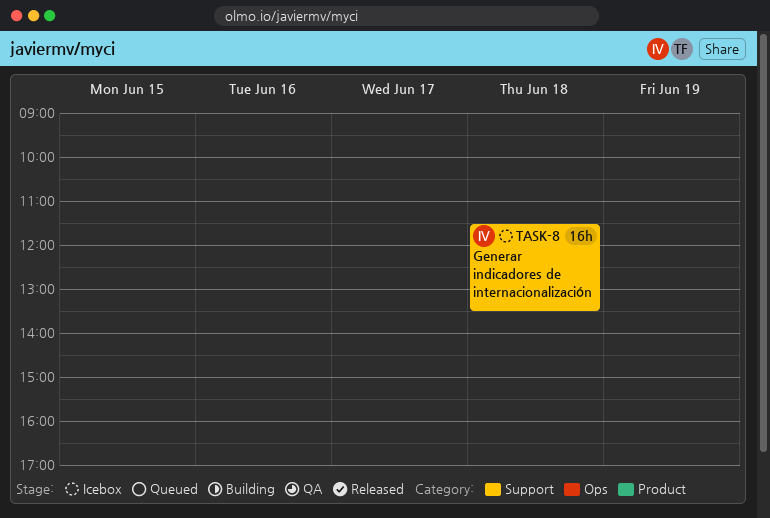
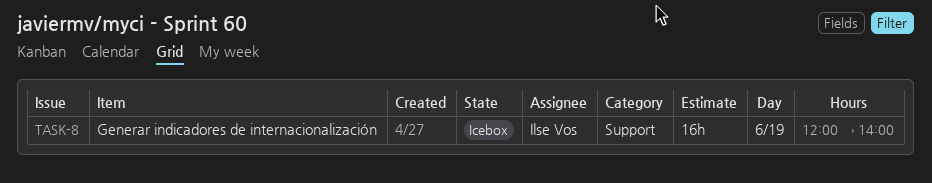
TASK-8, day: Jun 18 -> Jun 19
TASK-8, begins: 11:30 -> 12:00
TASK-8, ends: 13:30 -> 14:00

